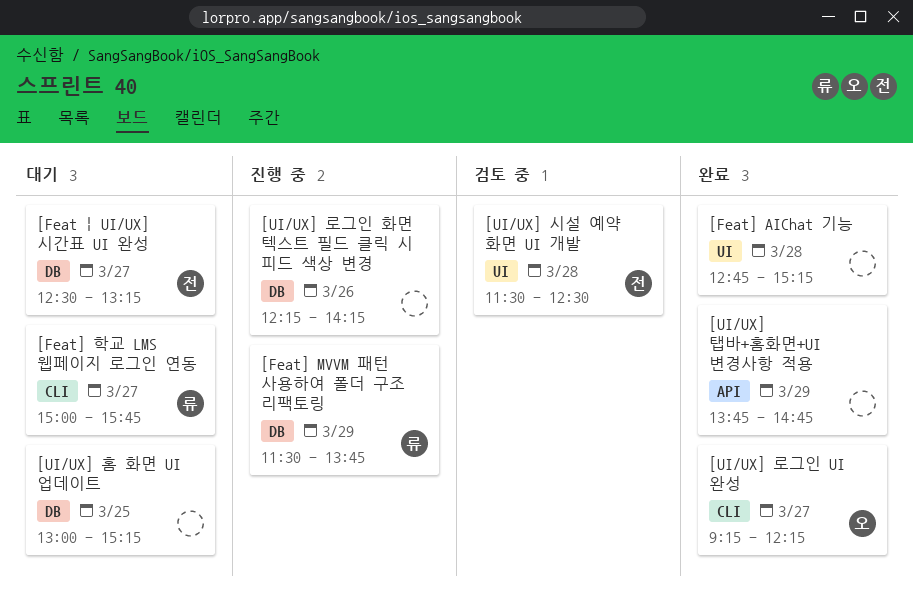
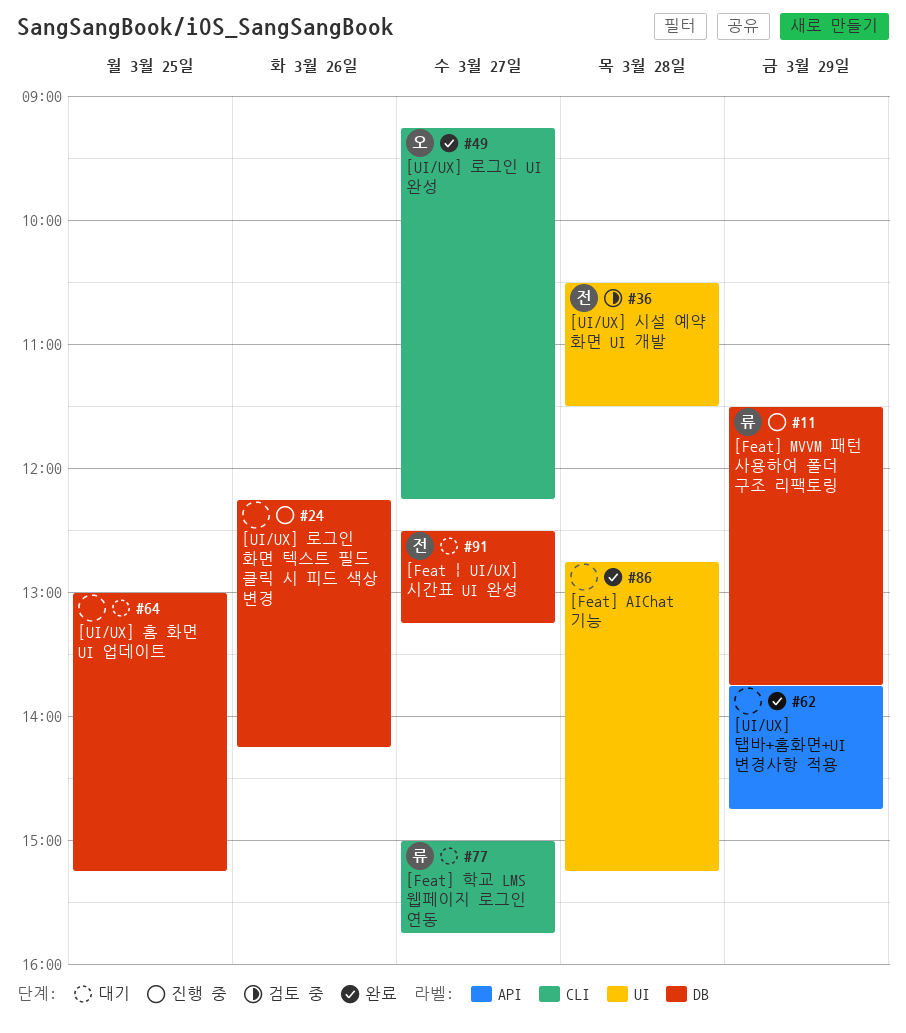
[UI/UX] 시설 예약 화면 UI 개발, begins: 11:30 -> 10:30
[UI/UX] 시설 예약 화면 UI 개발, ends: 12:30 -> 11:30

